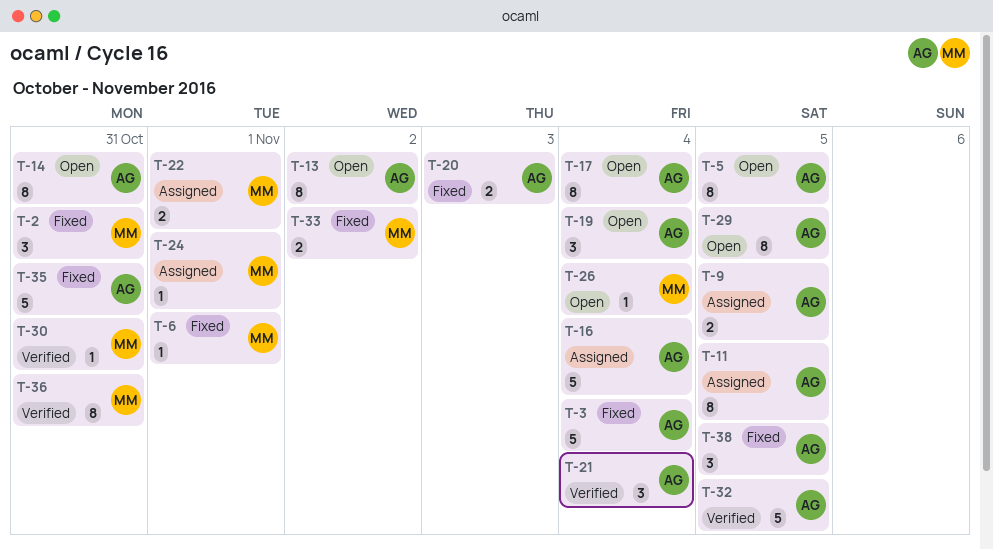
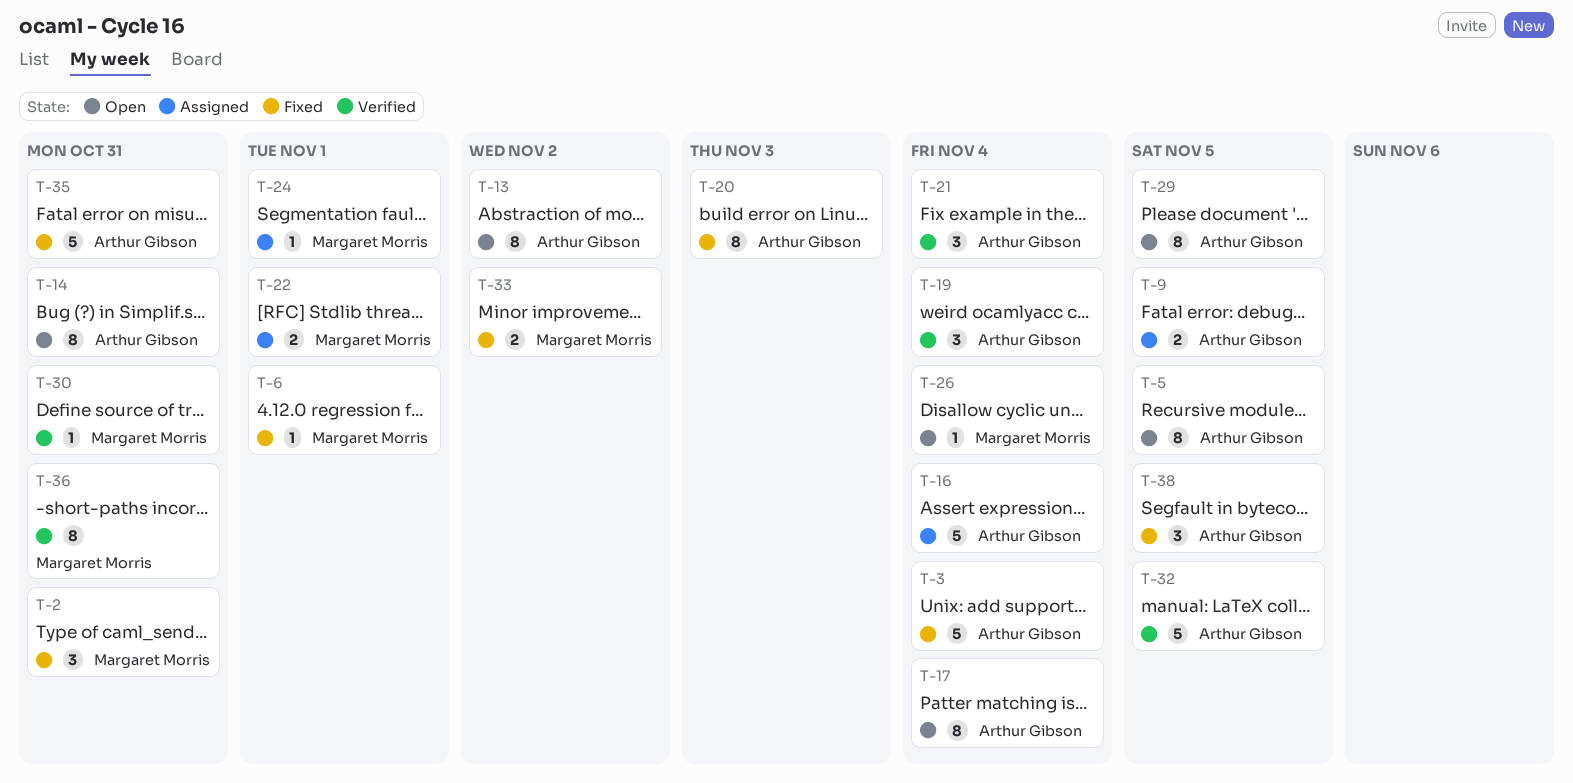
T-11: present -> none
T-19, status: Open -> Verified
T-20, estimate: 2 -> 8

